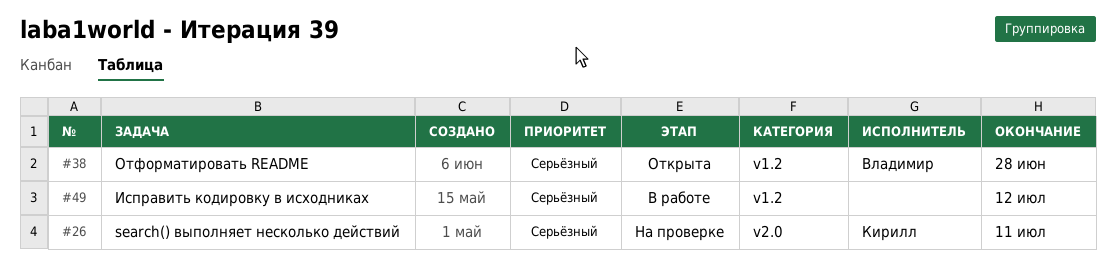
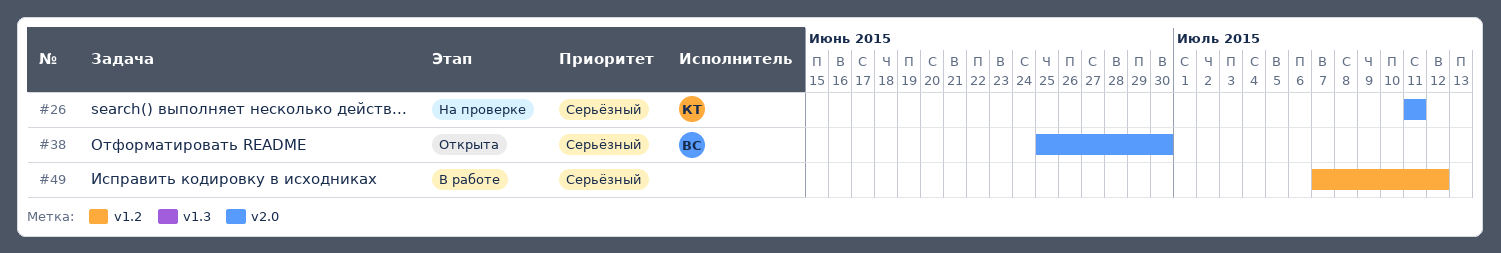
#38, label: v1.2 -> v2.0
#38, due: Jun 28 -> Jun 30

